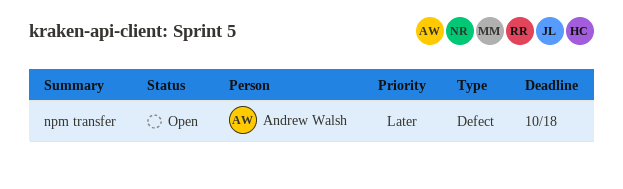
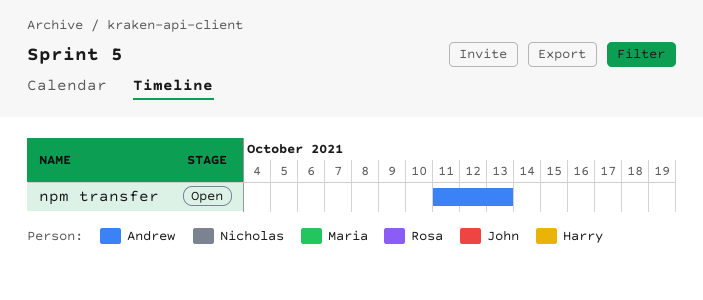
npm transfer, due: Oct 18 -> Oct 13

